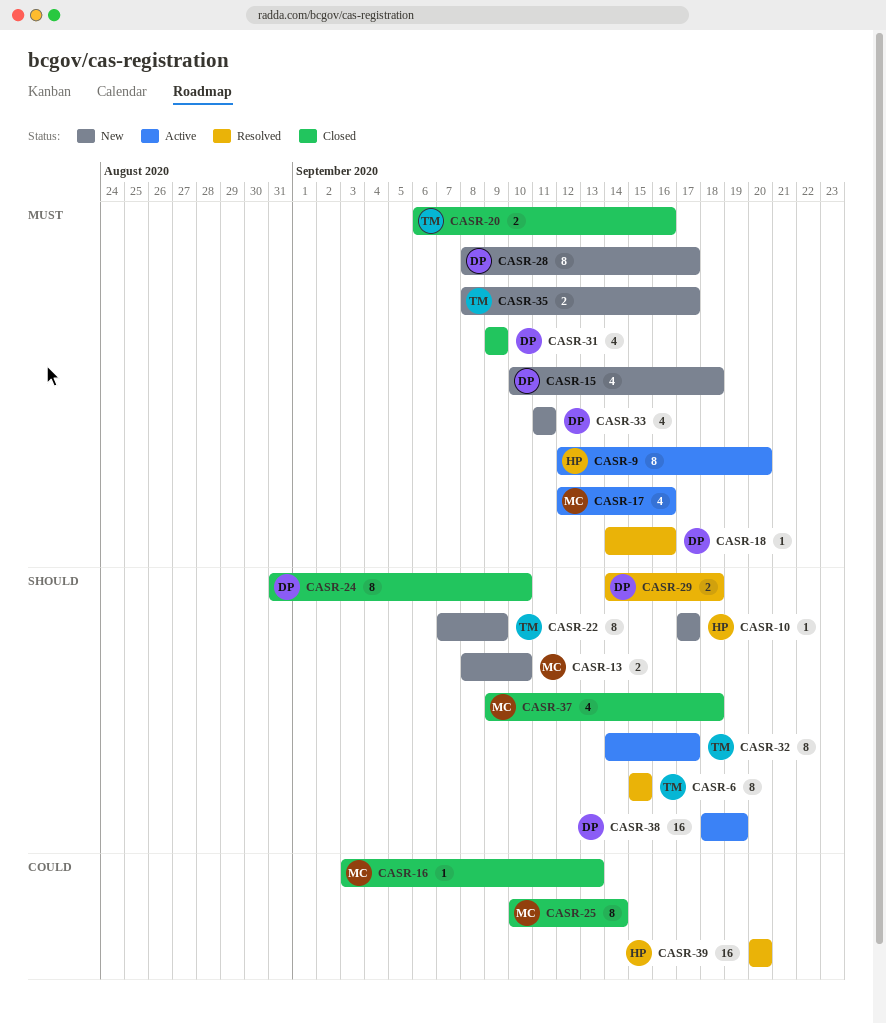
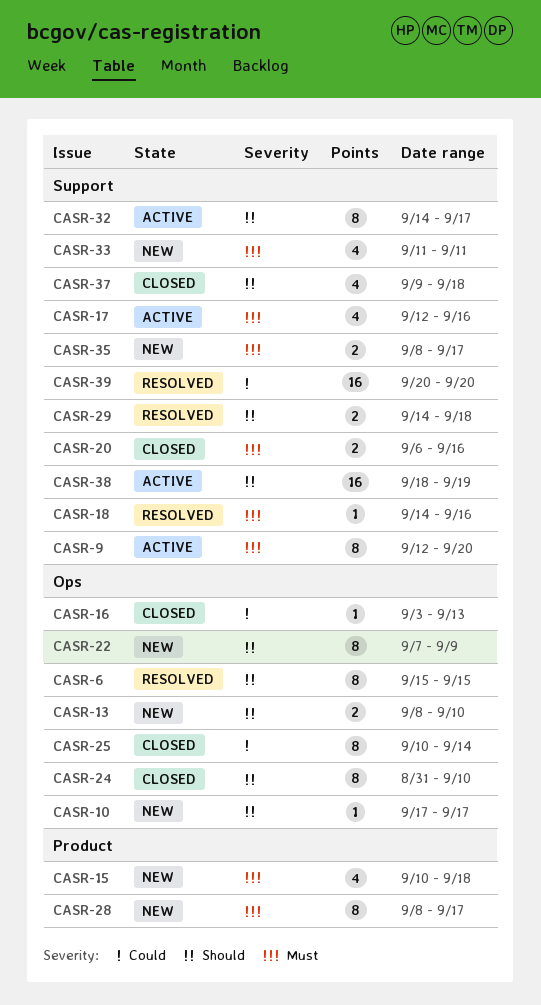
CASR-31: present -> none

